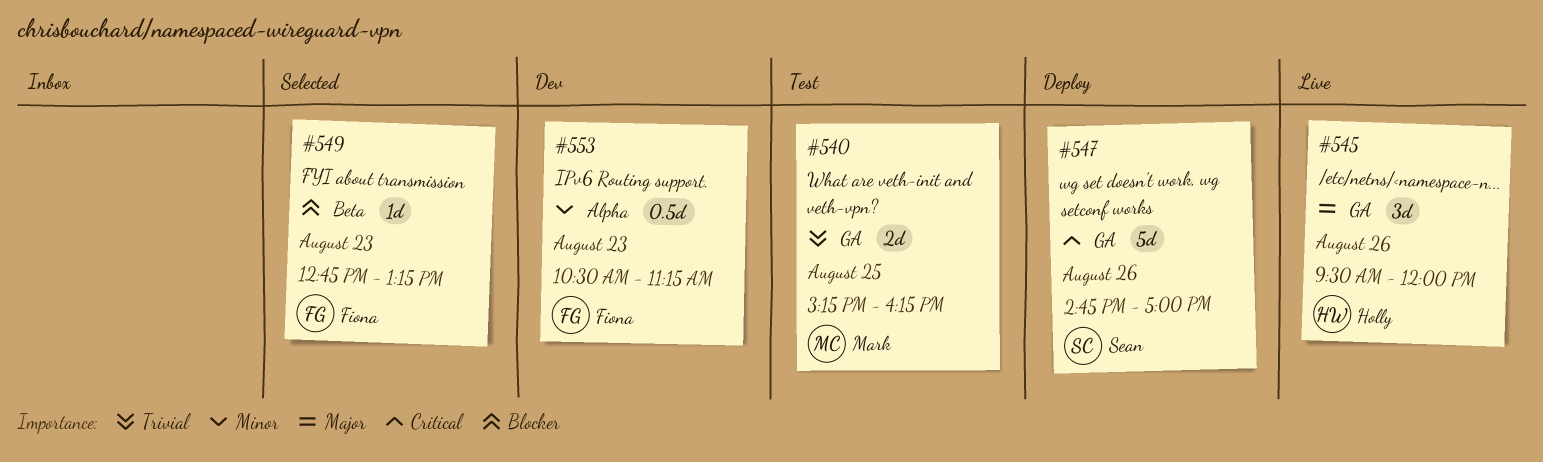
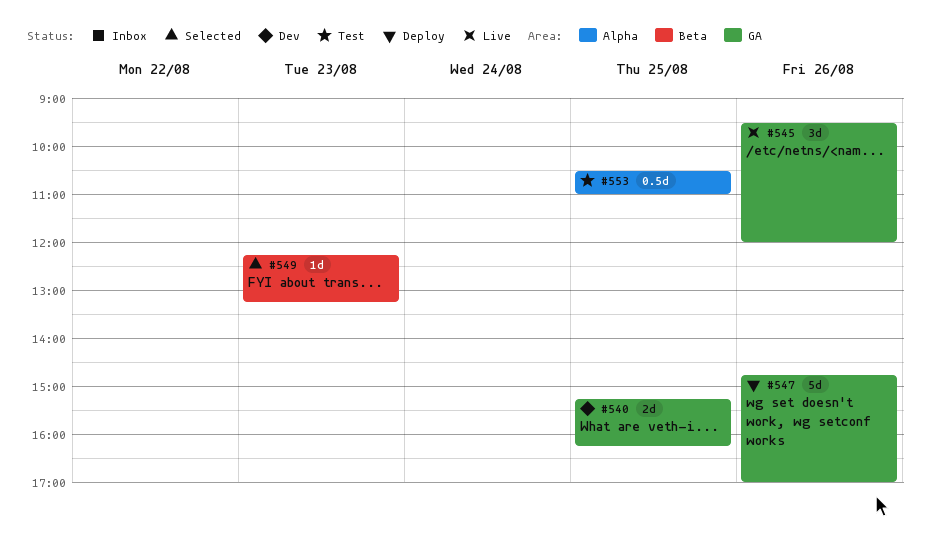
#540, status: Test -> Dev
#549, begins: 12:45 -> 12:15
#553, status: Dev -> Test
#553, day: Aug 23 -> Aug 25
#553, ends: 11:15 -> 11:00

